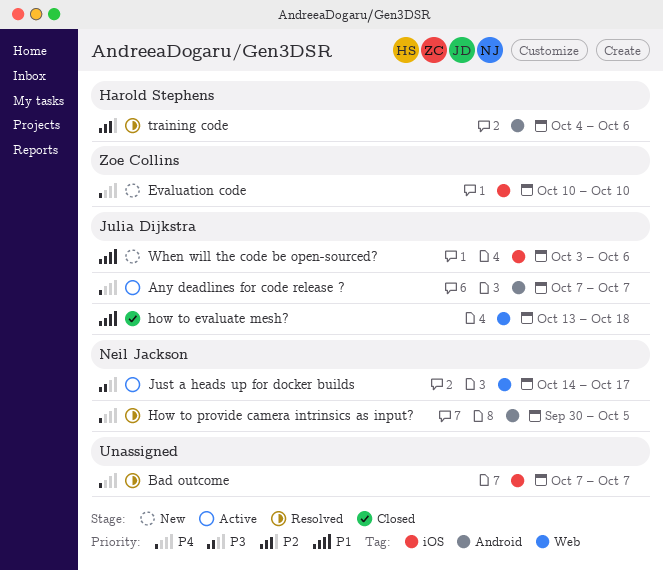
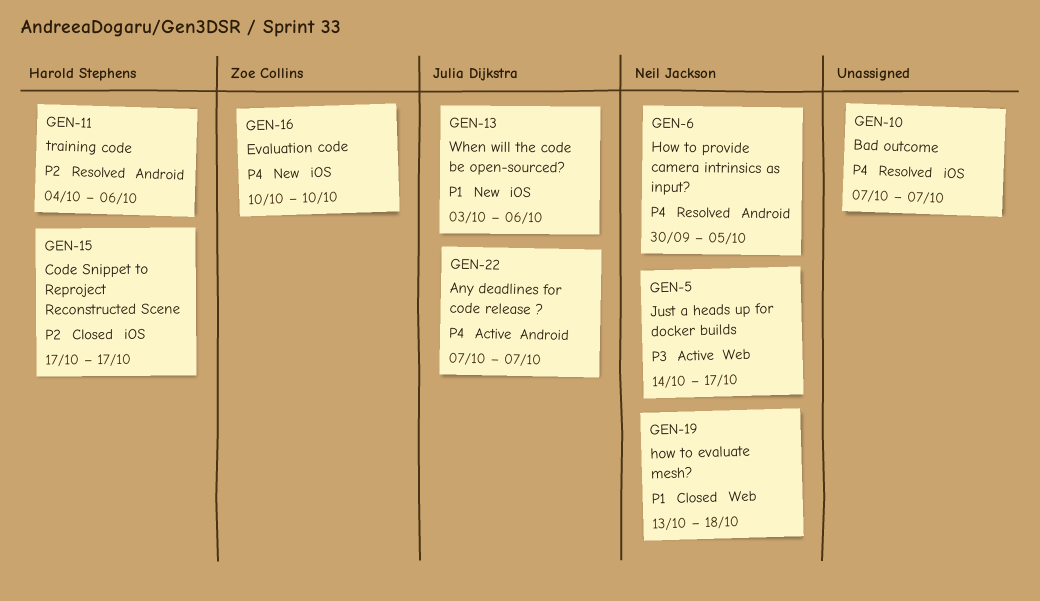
Code Snippet to Reproject Reconstructed Scene: none -> present
how to evaluate mesh?, owner: Julia Dijkstra -> Neil Jackson

